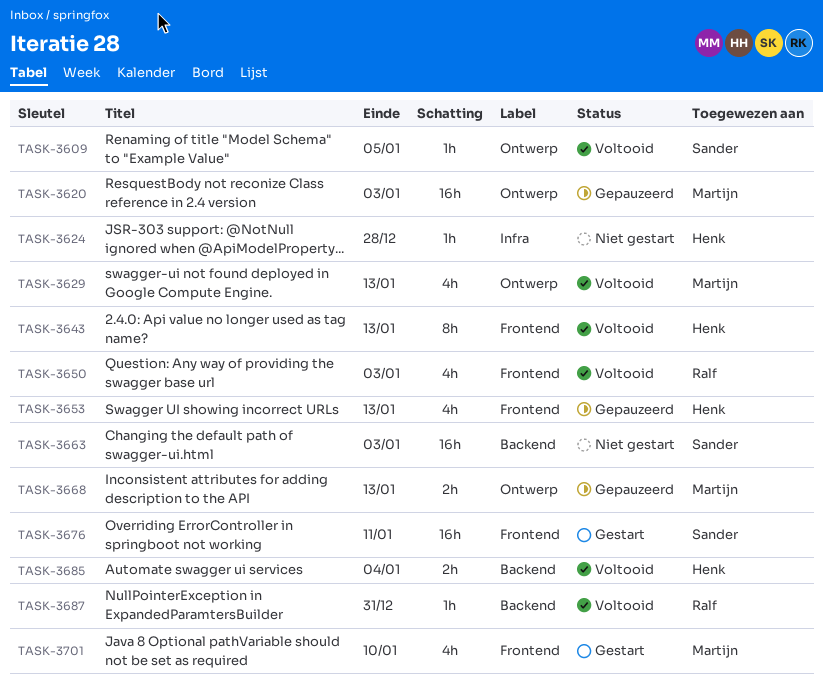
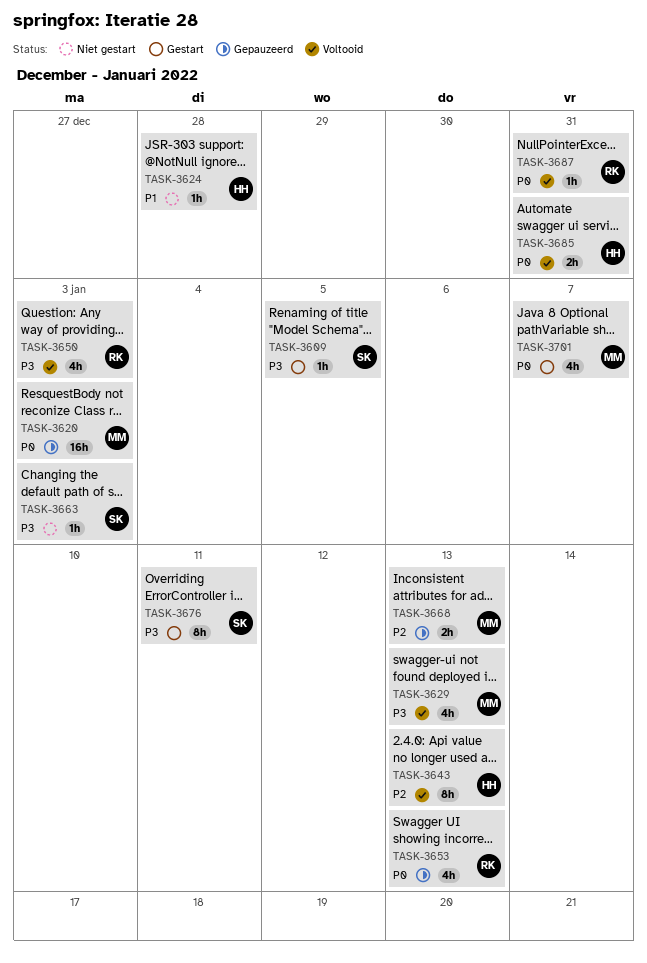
TASK-3609, status: Voltooid -> Gestart
TASK-3653, owner: Henk -> Ralf
TASK-3663, estimate: 16h -> 1h
TASK-3676, estimate: 16h -> 8h
TASK-3685, due: Jan 4 -> Dec 31
TASK-3701, due: Jan 10 -> Jan 7

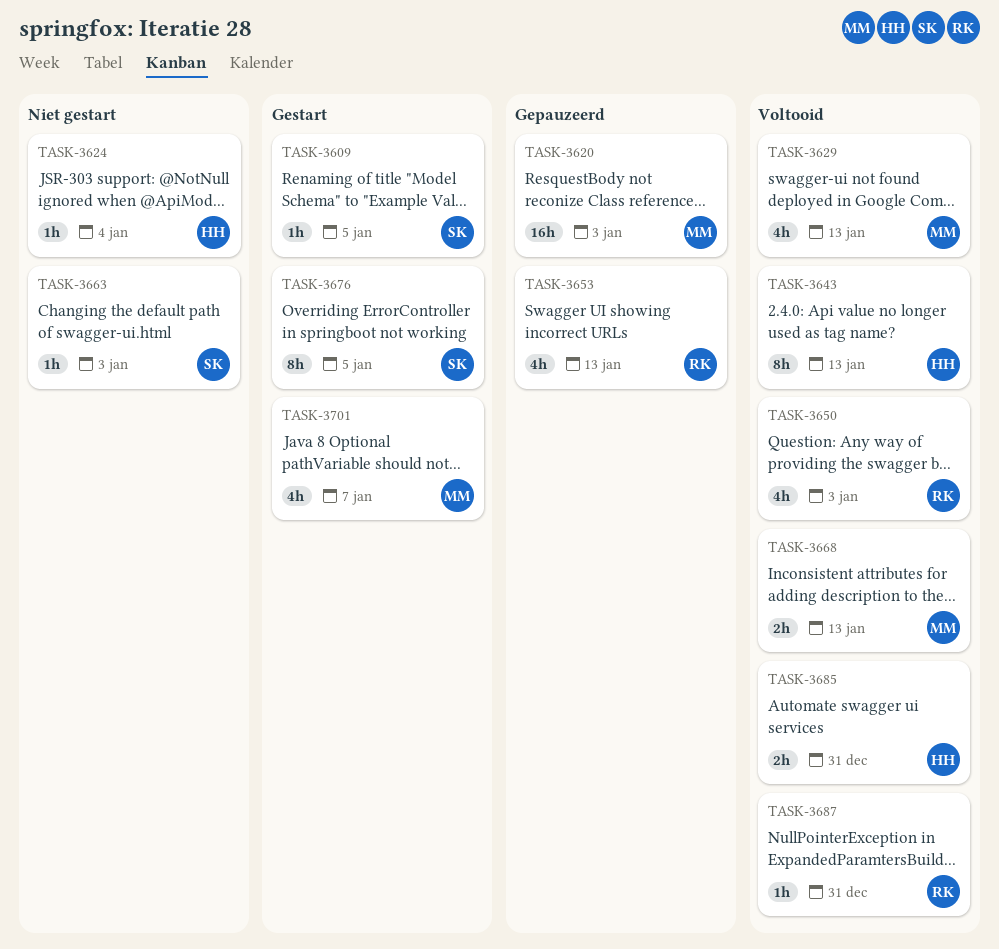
TASK-3624, due: Dec 28 -> Jan 4
TASK-3668, status: Gepauzeerd -> Voltooid
TASK-3676, due: Jan 11 -> Jan 5

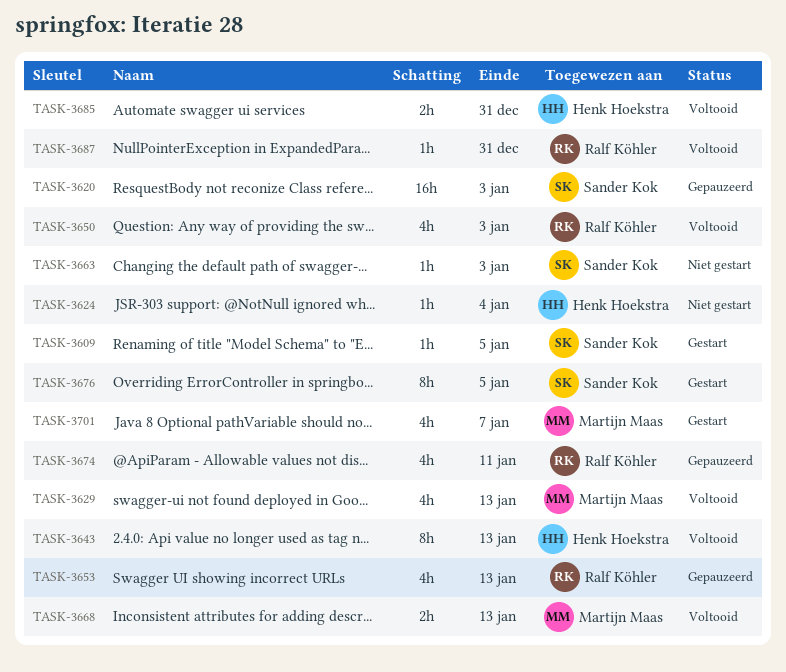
TASK-3620, owner: Martijn Maas -> Sander Kok
TASK-3674: none -> present

